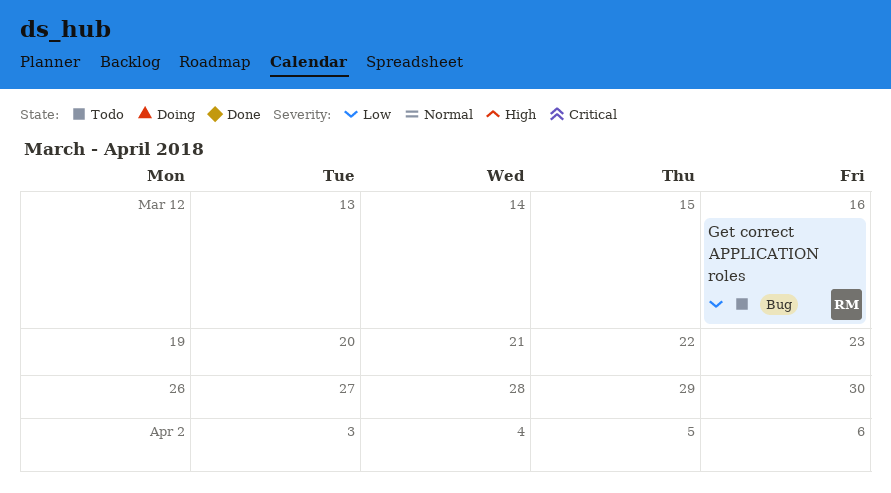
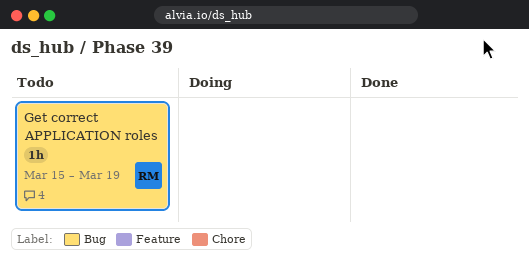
Get correct APPLICATION roles, due: Mar 16 -> Mar 19

